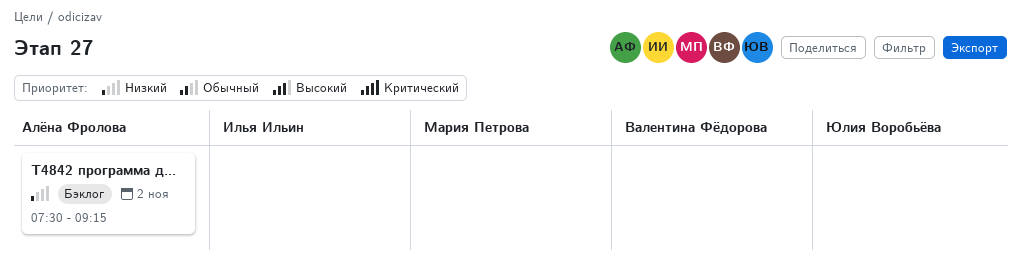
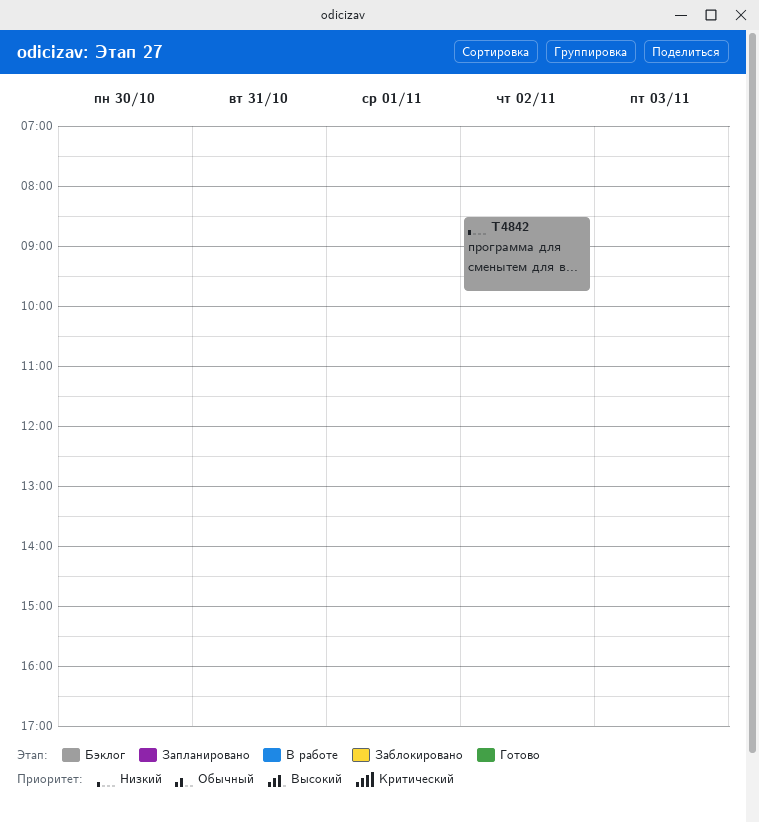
T4842, begins: 07:30 -> 08:30
T4842, ends: 09:15 -> 09:45

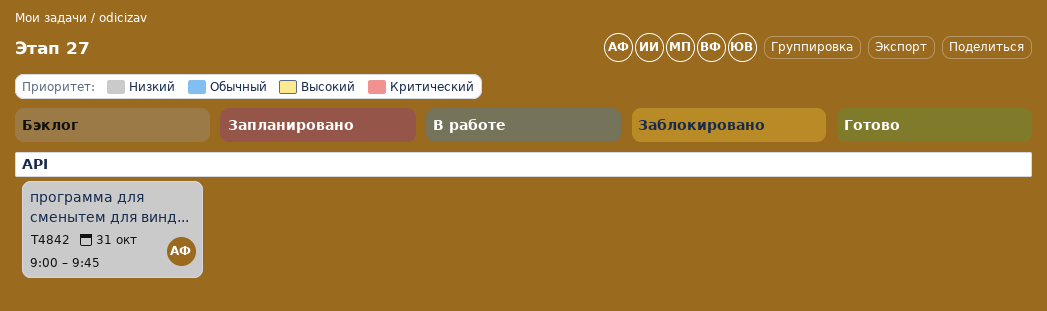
T4842, day: Nov 2 -> Oct 31
T4842, begins: 08:30 -> 09:00

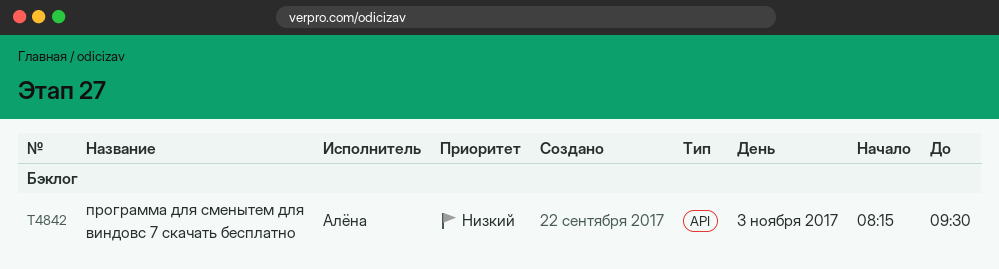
T4842, day: Oct 31 -> Nov 3
T4842, begins: 09:00 -> 08:15
T4842, ends: 09:45 -> 09:30

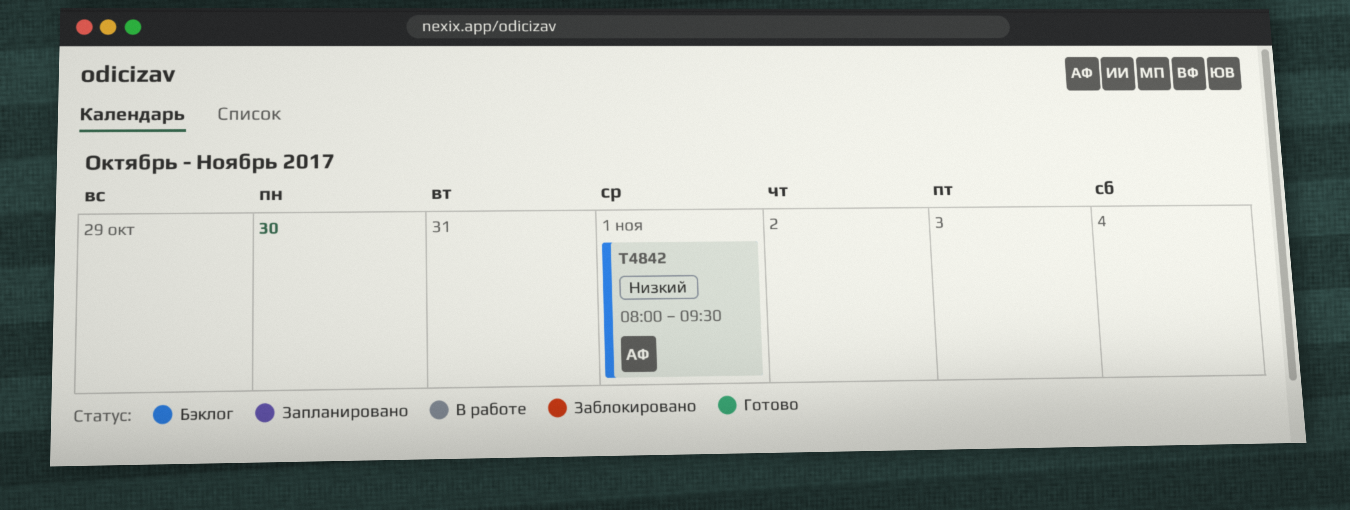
T4842, day: Nov 3 -> Nov 1
T4842, begins: 08:15 -> 08:00

